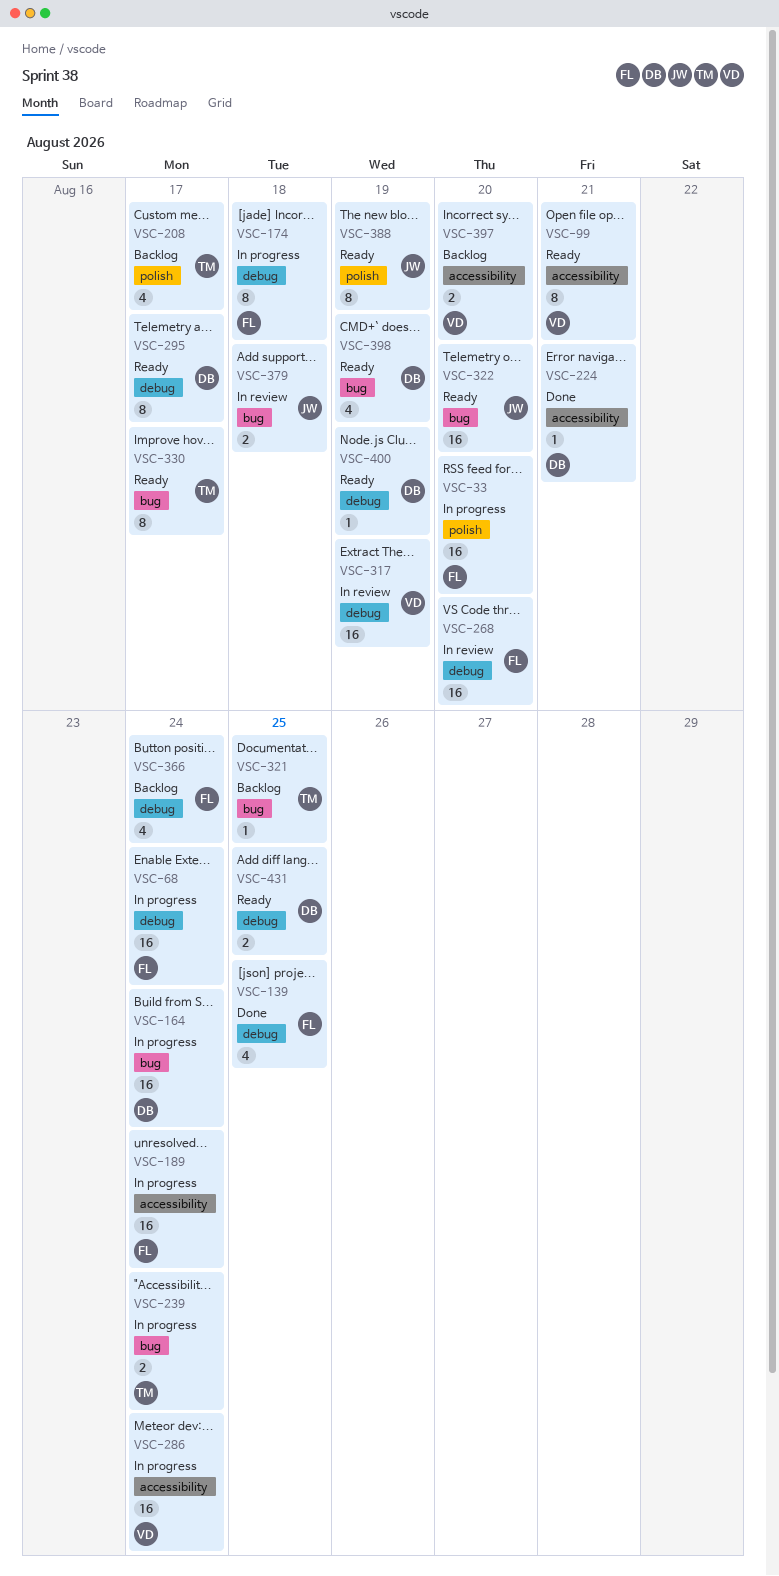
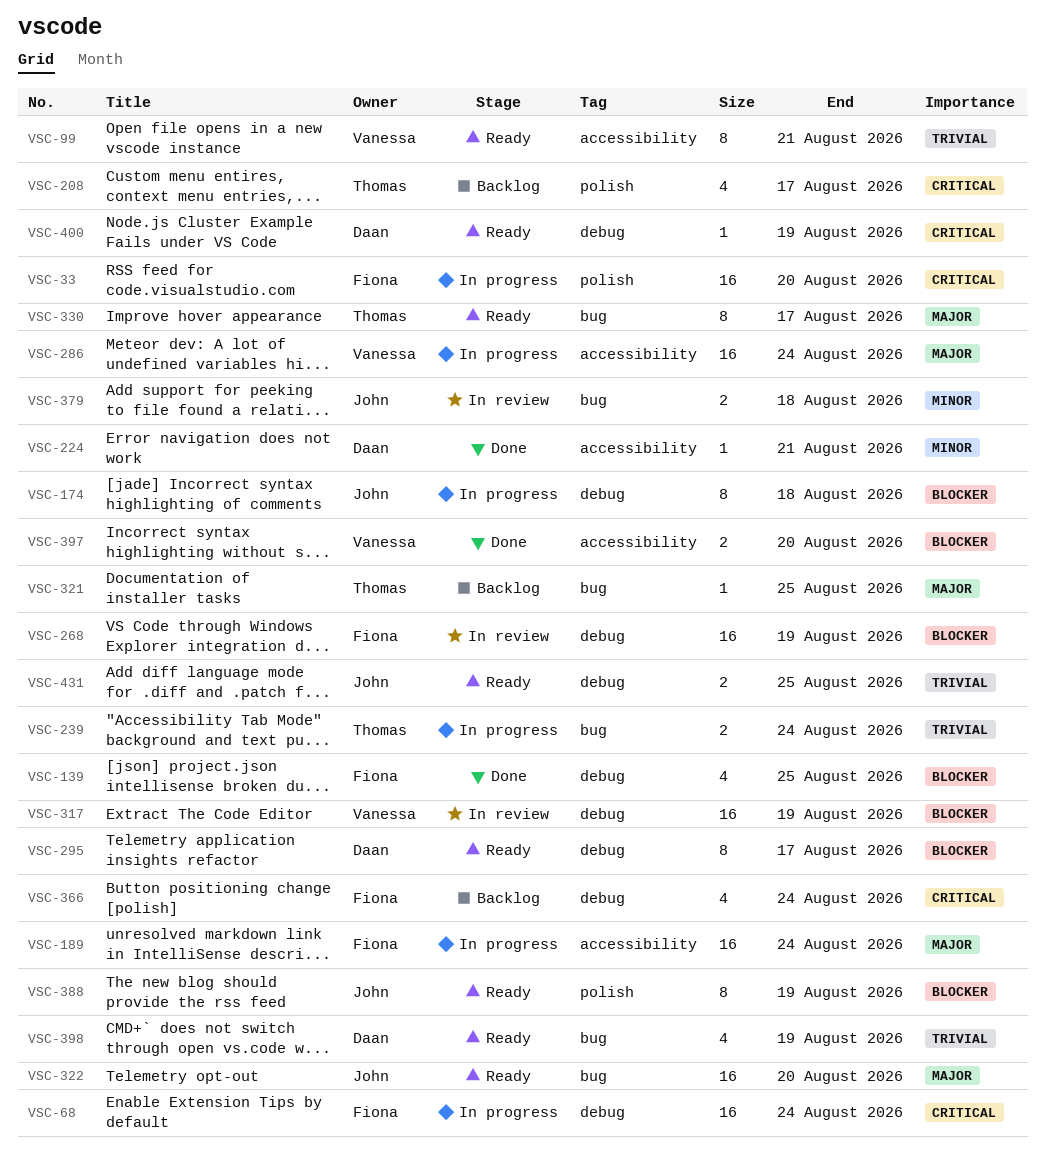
VSC-164: present -> none
VSC-174, owner: Fiona -> John
VSC-268, due: Aug 20 -> Aug 19
VSC-397, status: Backlog -> Done
VSC-431, owner: Daan -> John

